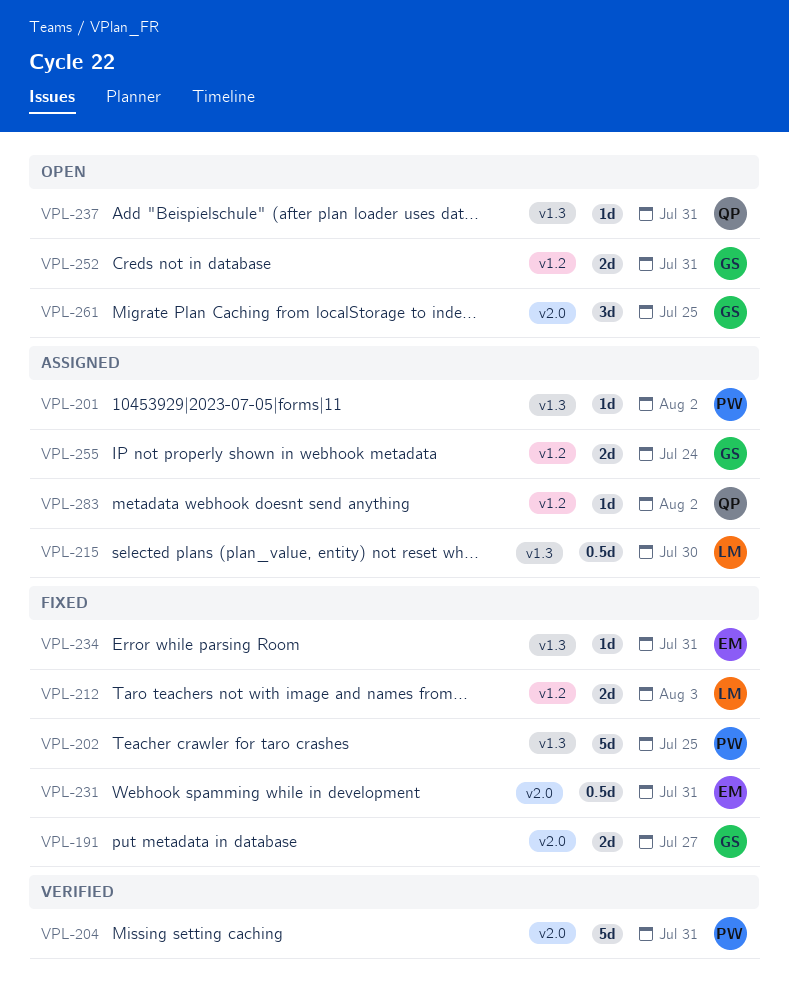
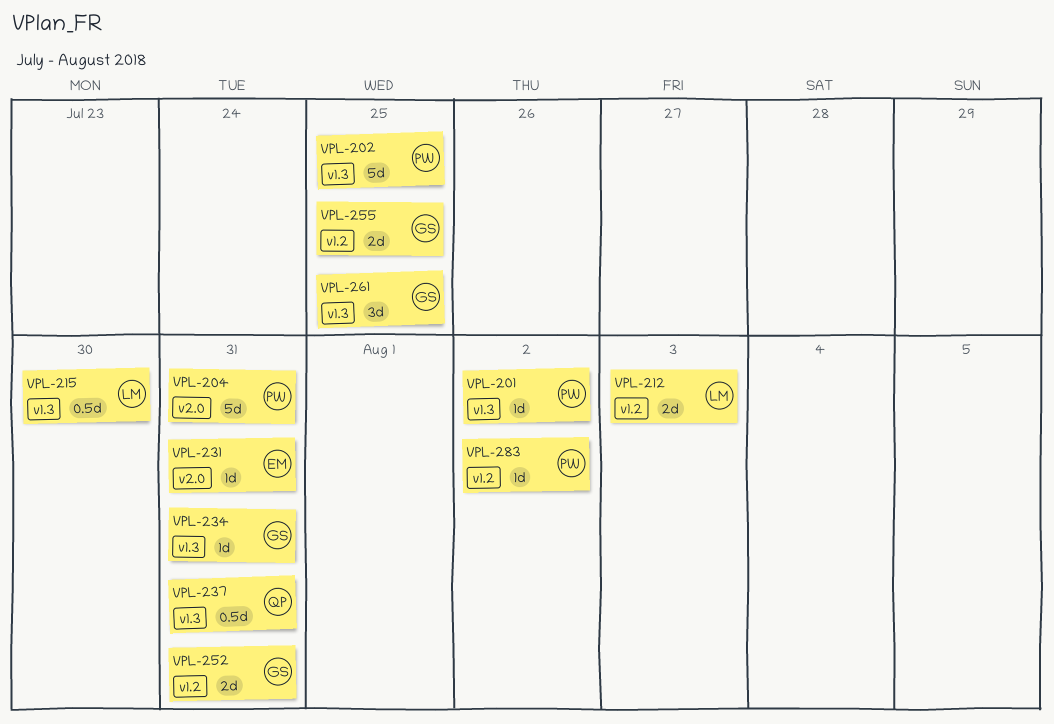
VPL-191: present -> none
VPL-231, estimate: 0.5d -> 1d
VPL-234, owner: EM -> GS
VPL-237, estimate: 1d -> 0.5d
VPL-255, due: Jul 24 -> Jul 25
VPL-261, label: v2.0 -> v1.3
VPL-283, owner: QP -> PW

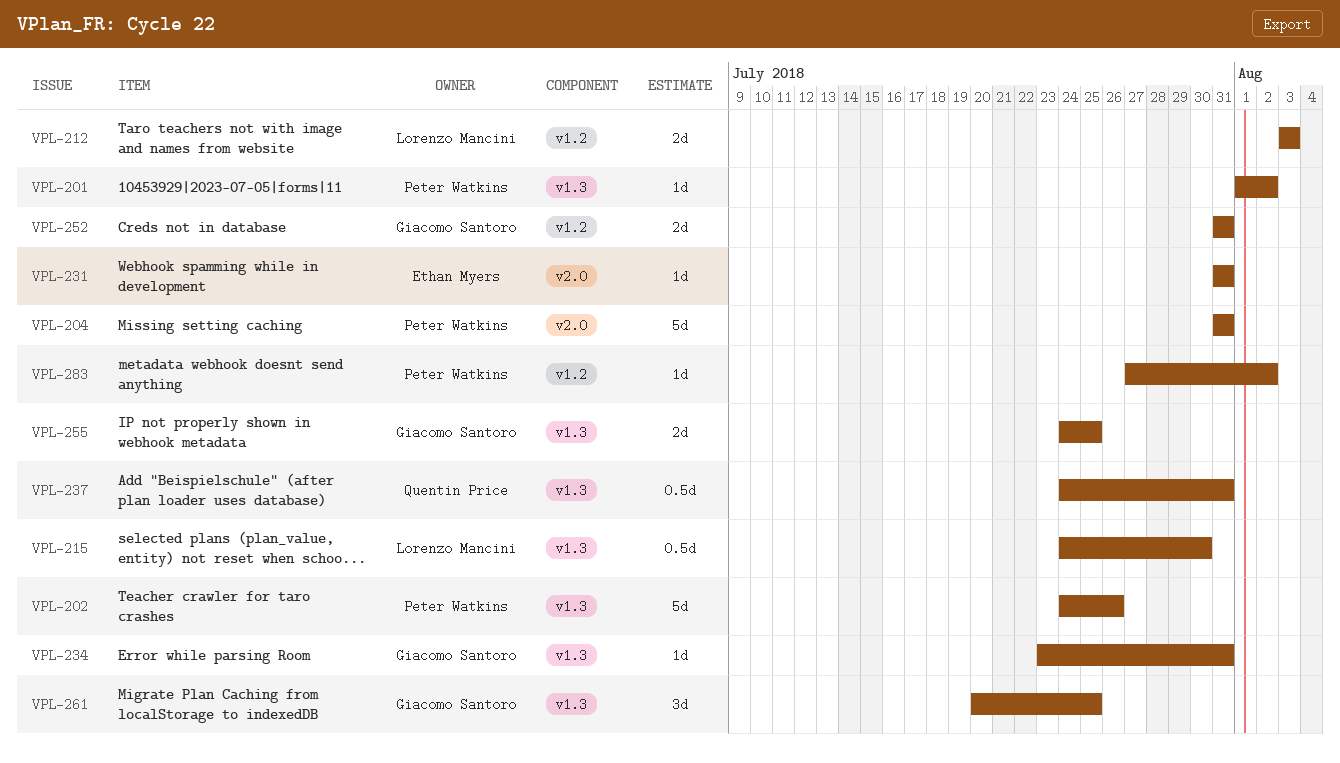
VPL-202, due: Jul 25 -> Jul 26
VPL-255, label: v1.2 -> v1.3

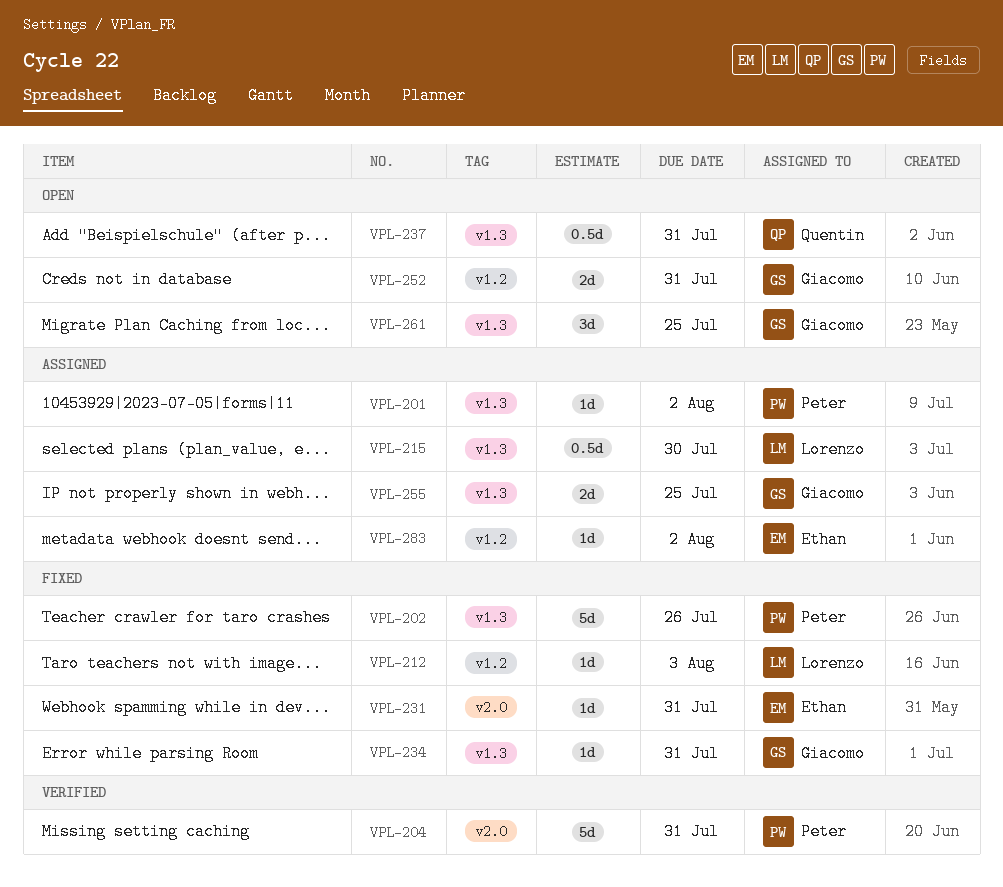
VPL-212, estimate: 2d -> 1d
VPL-283, owner: Peter Watkins -> Ethan Myers

